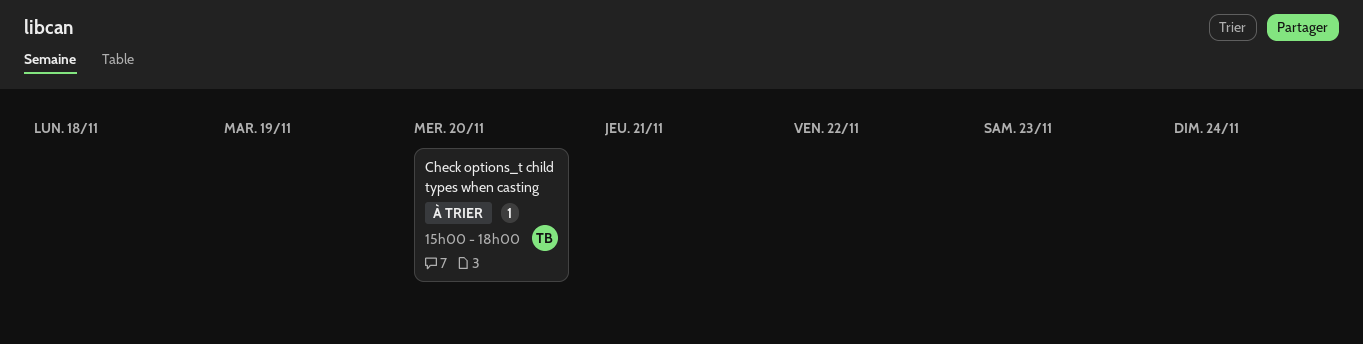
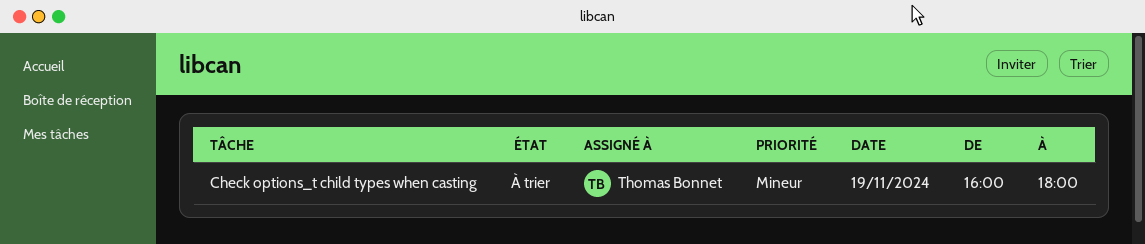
Check options_t child types when casting, day: Nov 20 -> Nov 19
Check options_t child types when casting, begins: 15:00 -> 16:00

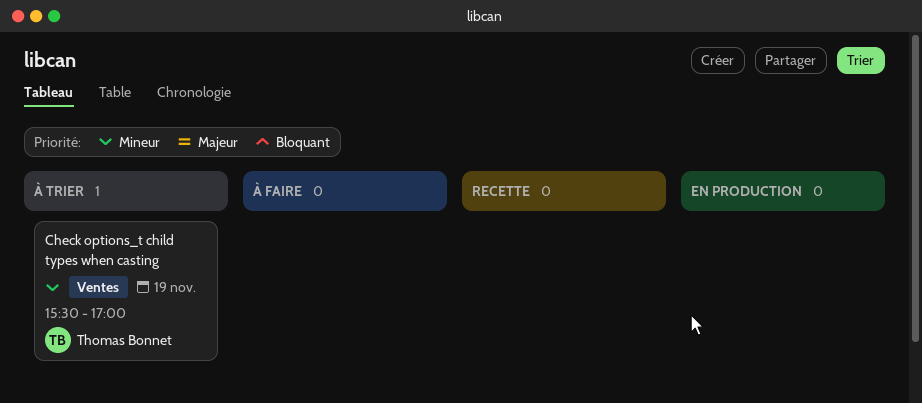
Check options_t child types when casting, begins: 16:00 -> 15:30
Check options_t child types when casting, ends: 18:00 -> 17:00

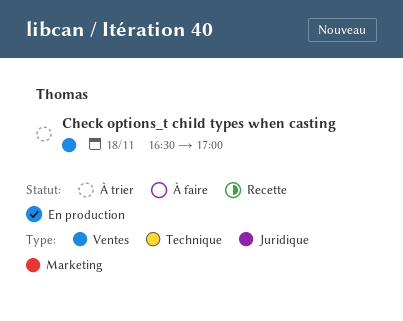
Check options_t child types when casting, day: Nov 19 -> Nov 18
Check options_t child types when casting, begins: 15:30 -> 16:30

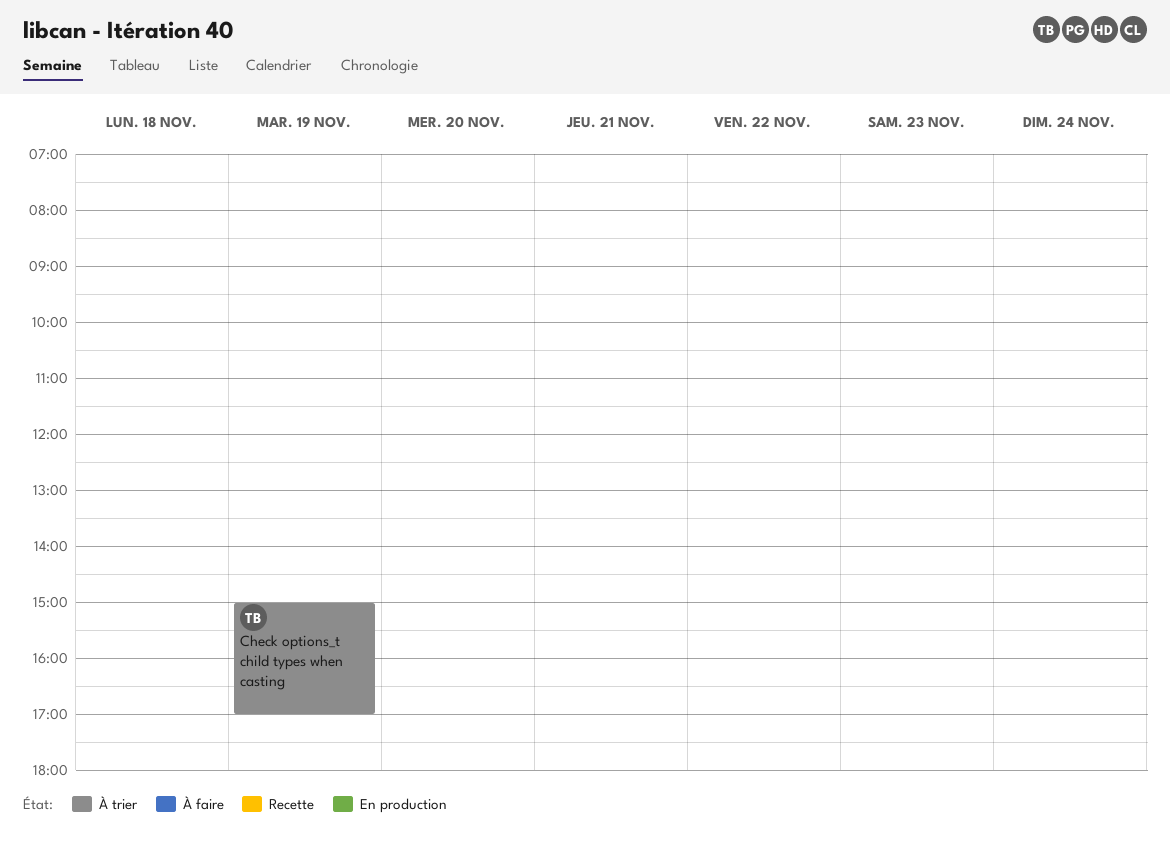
Check options_t child types when casting, day: Nov 18 -> Nov 19
Check options_t child types when casting, begins: 16:30 -> 15:00

